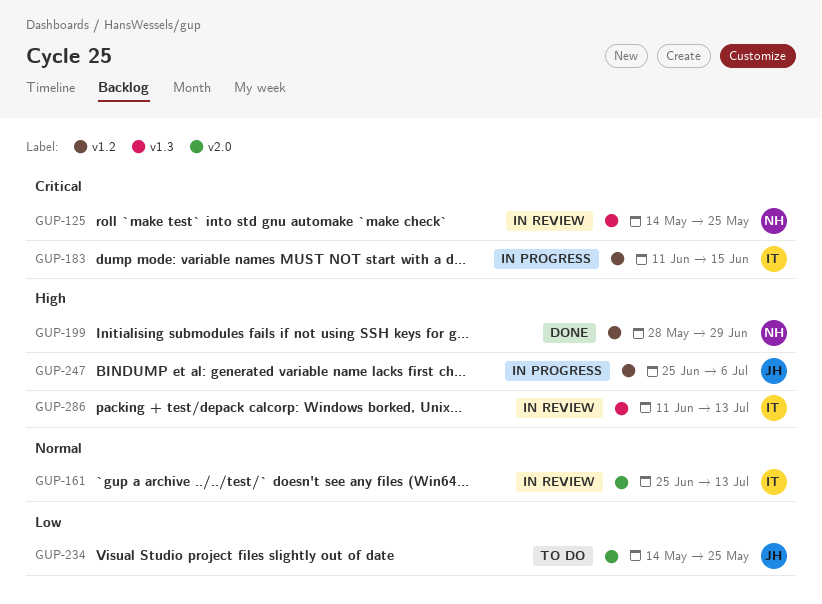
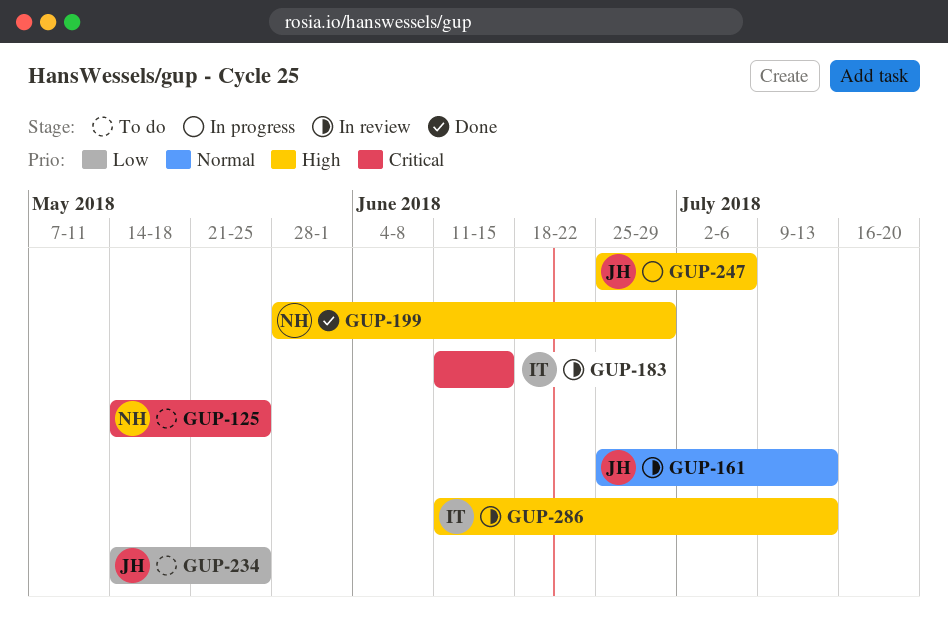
GUP-125, status: In review -> To do
GUP-161, owner: IT -> JH
GUP-183, status: In progress -> In review

